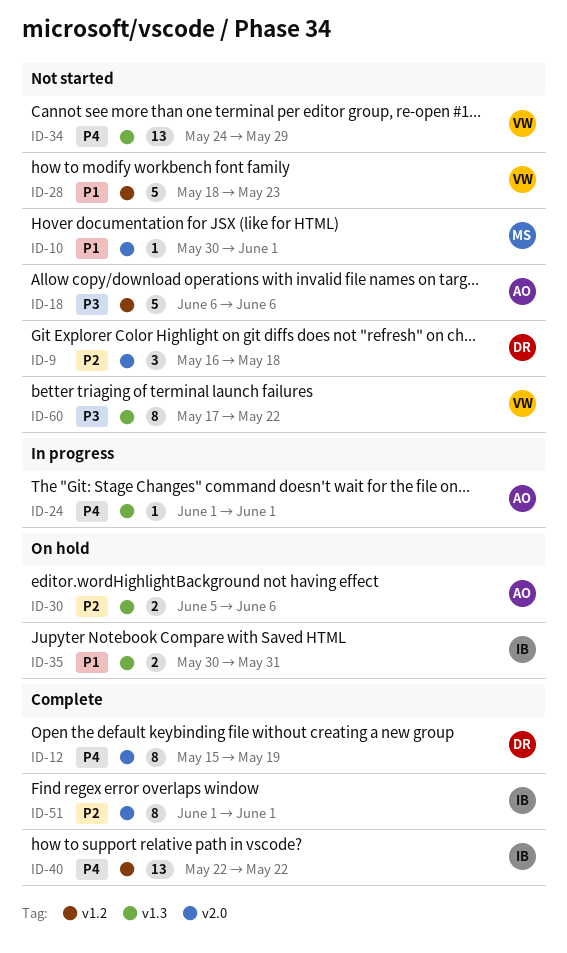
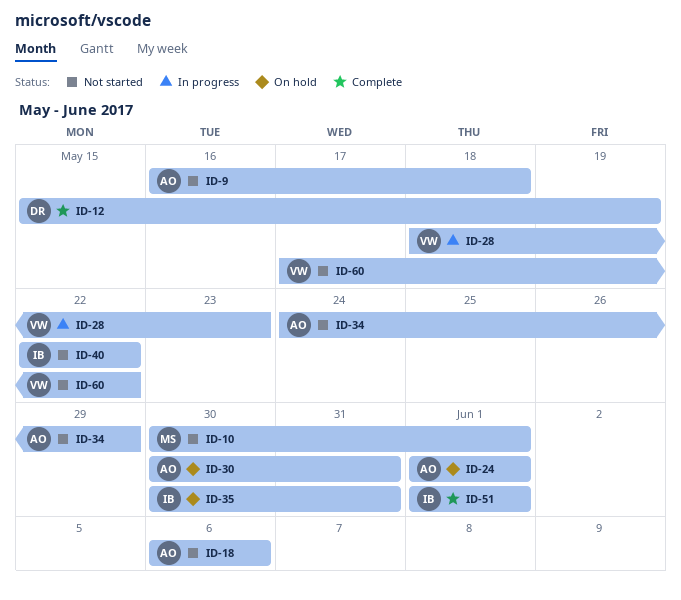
ID-9, owner: DR -> AO
ID-24, status: In progress -> On hold
ID-28, status: Not started -> In progress
ID-30, start: Jun 5 -> May 30
ID-30, due: Jun 6 -> May 31
ID-34, owner: VW -> AO
ID-40, status: Complete -> Not started

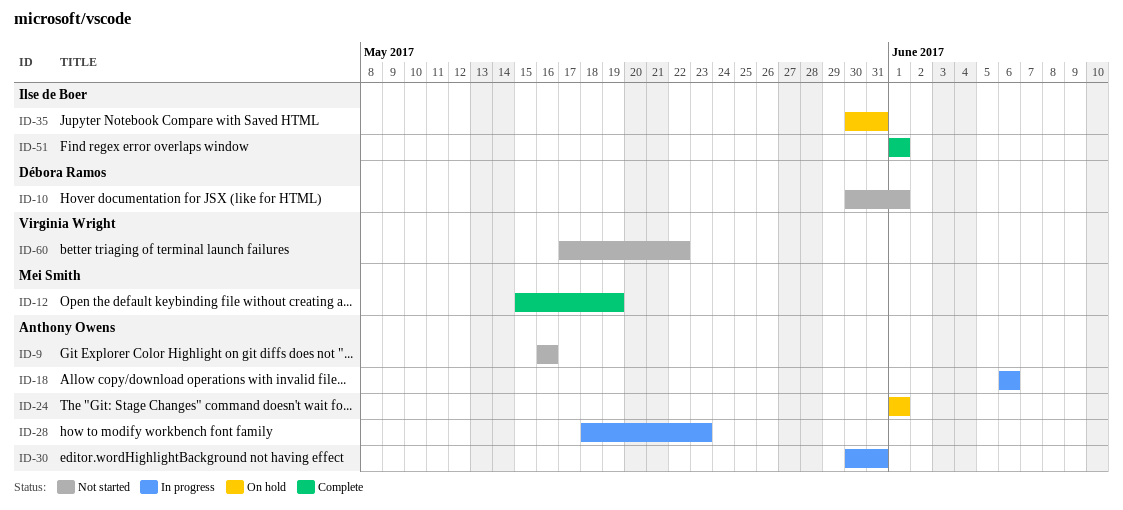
ID-9, due: May 18 -> May 16
ID-10, owner: Mei Smith -> Débora Ramos
ID-12, owner: Débora Ramos -> Mei Smith
ID-18, status: Not started -> In progress
ID-28, owner: Virginia Wright -> Anthony Owens
ID-30, status: On hold -> In progress
ID-34: present -> none
ID-40: present -> none

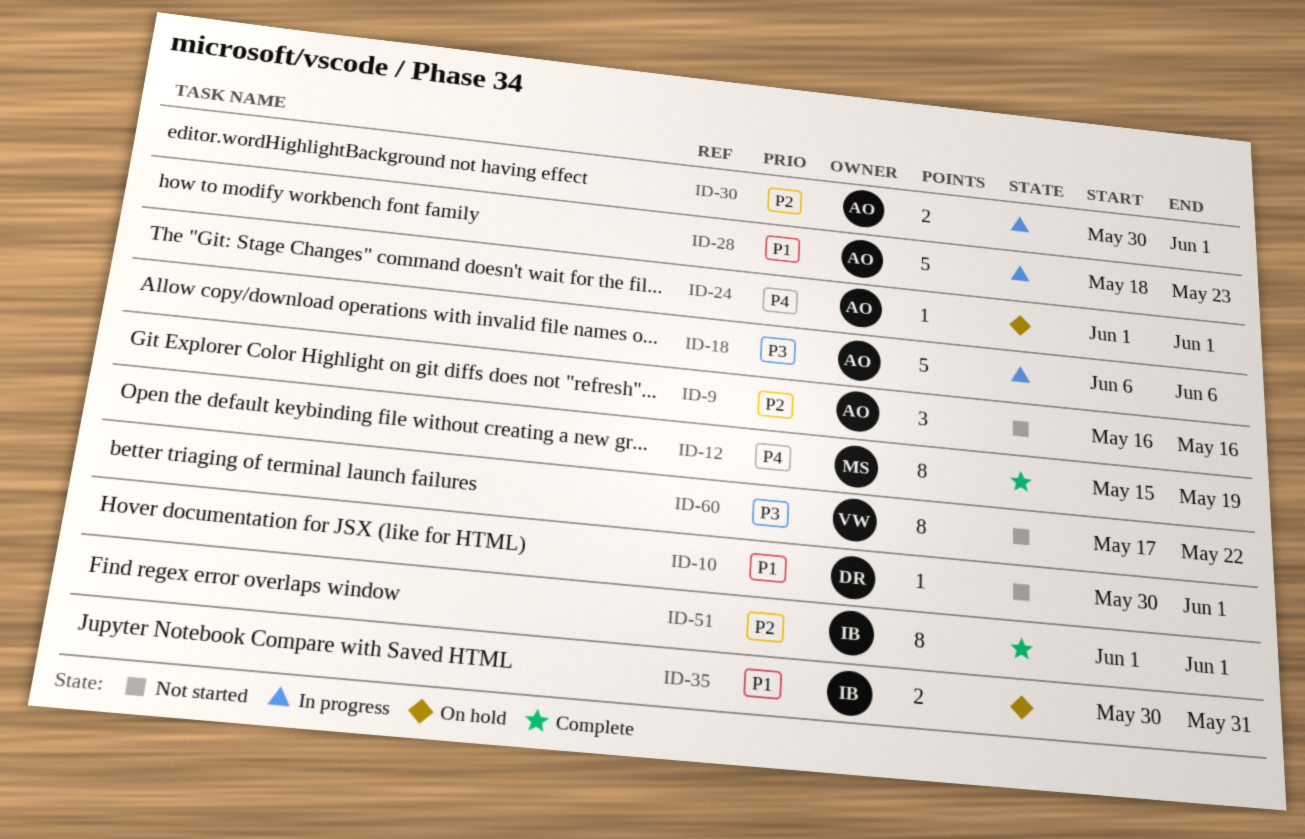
ID-30, due: May 31 -> Jun 1

